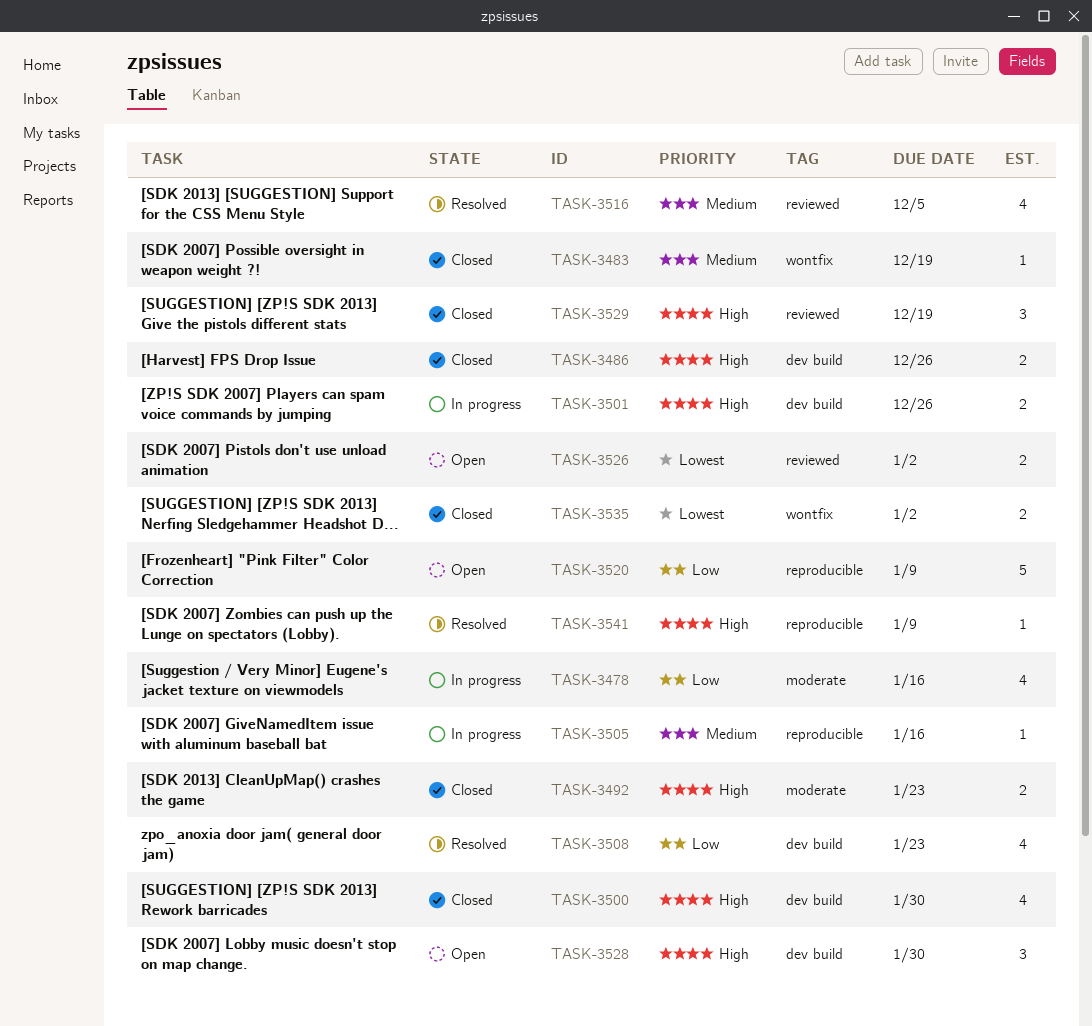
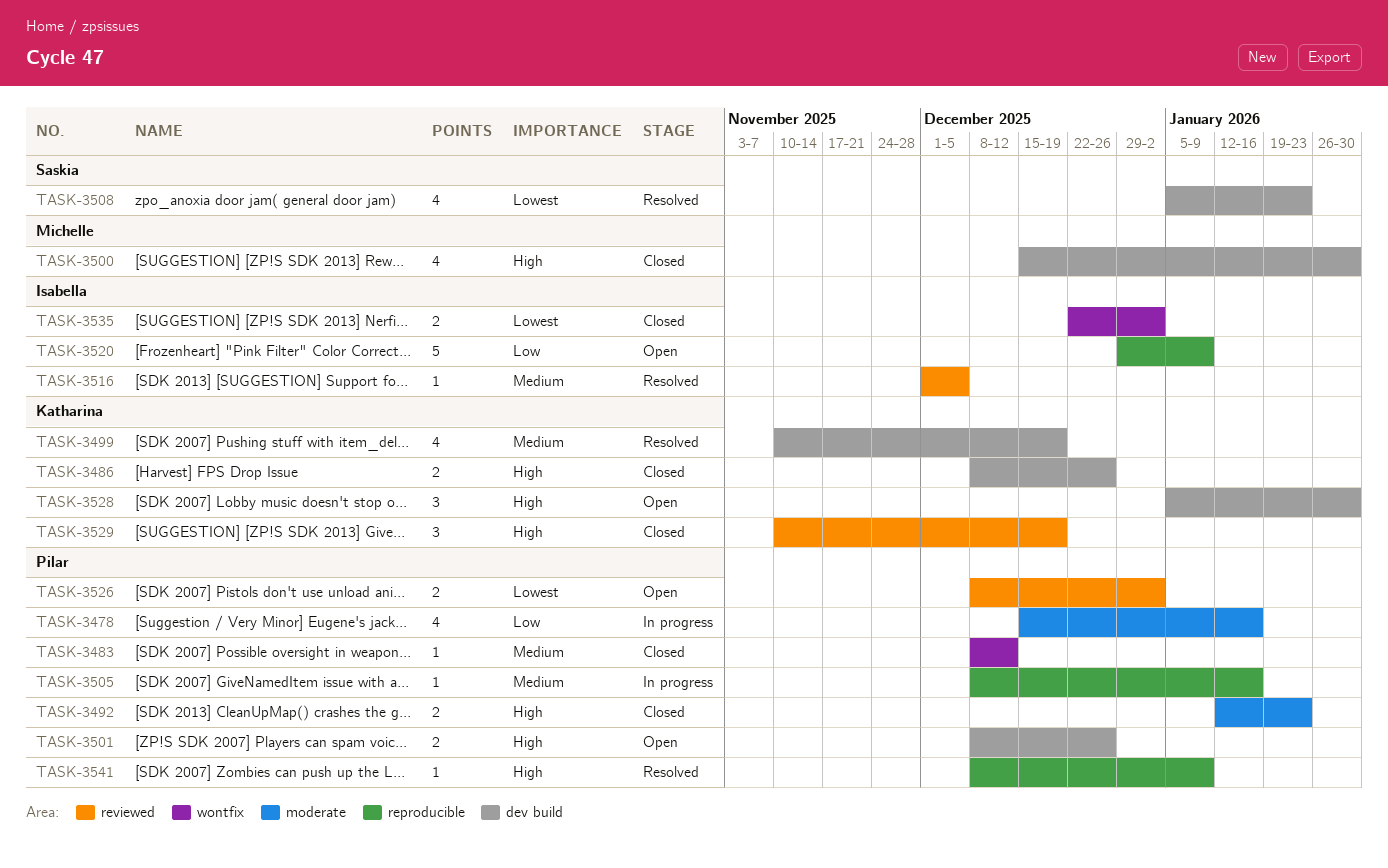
TASK-3483, due: Dec 19 -> Dec 12
TASK-3499: none -> present
TASK-3501, status: In progress -> Open
TASK-3508, priority: Low -> Lowest
TASK-3516, estimate: 4 -> 1

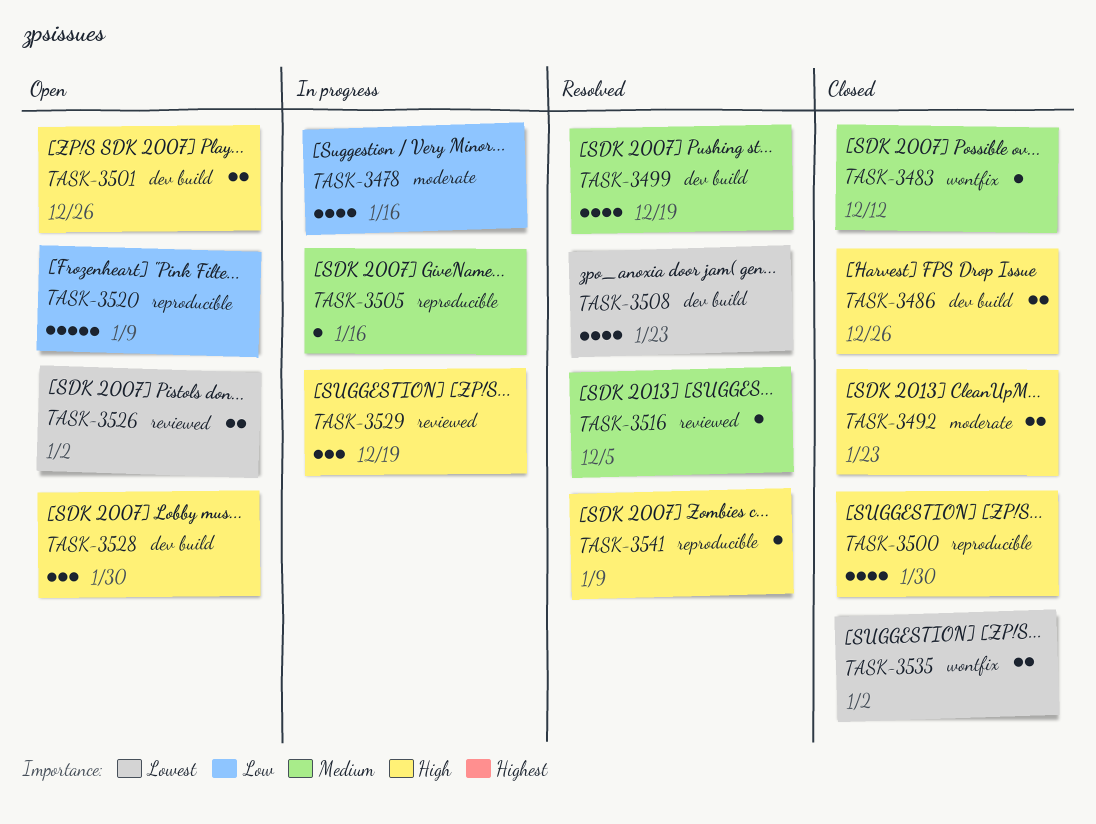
TASK-3500, label: dev build -> reproducible
TASK-3529, status: Closed -> In progress

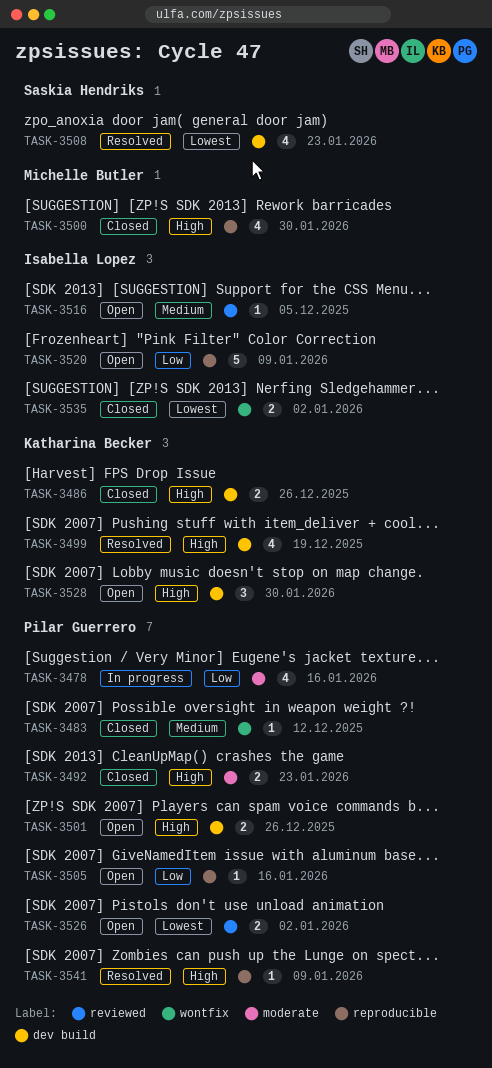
TASK-3499, priority: Medium -> High
TASK-3505, status: In progress -> Open
TASK-3505, priority: Medium -> Low
TASK-3516, status: Resolved -> Open
TASK-3529: present -> none

